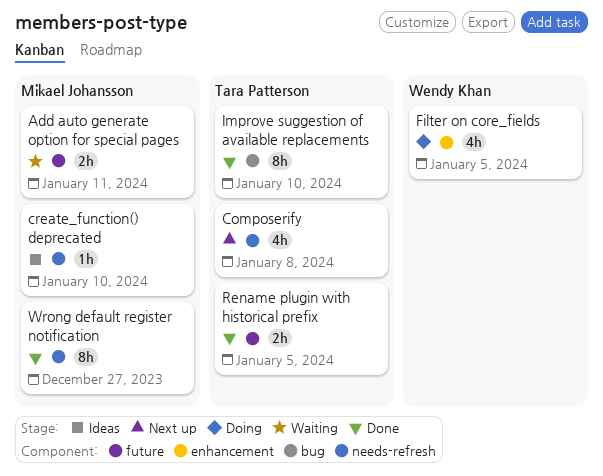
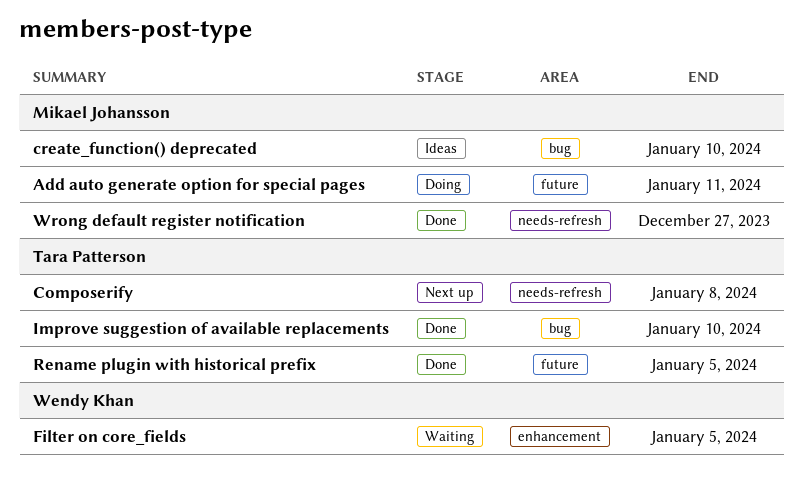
Add auto generate option for special pages, status: Waiting -> Doing
create_function() deprecated, label: needs-refresh -> bug
Filter on core_fields, status: Doing -> Waiting

